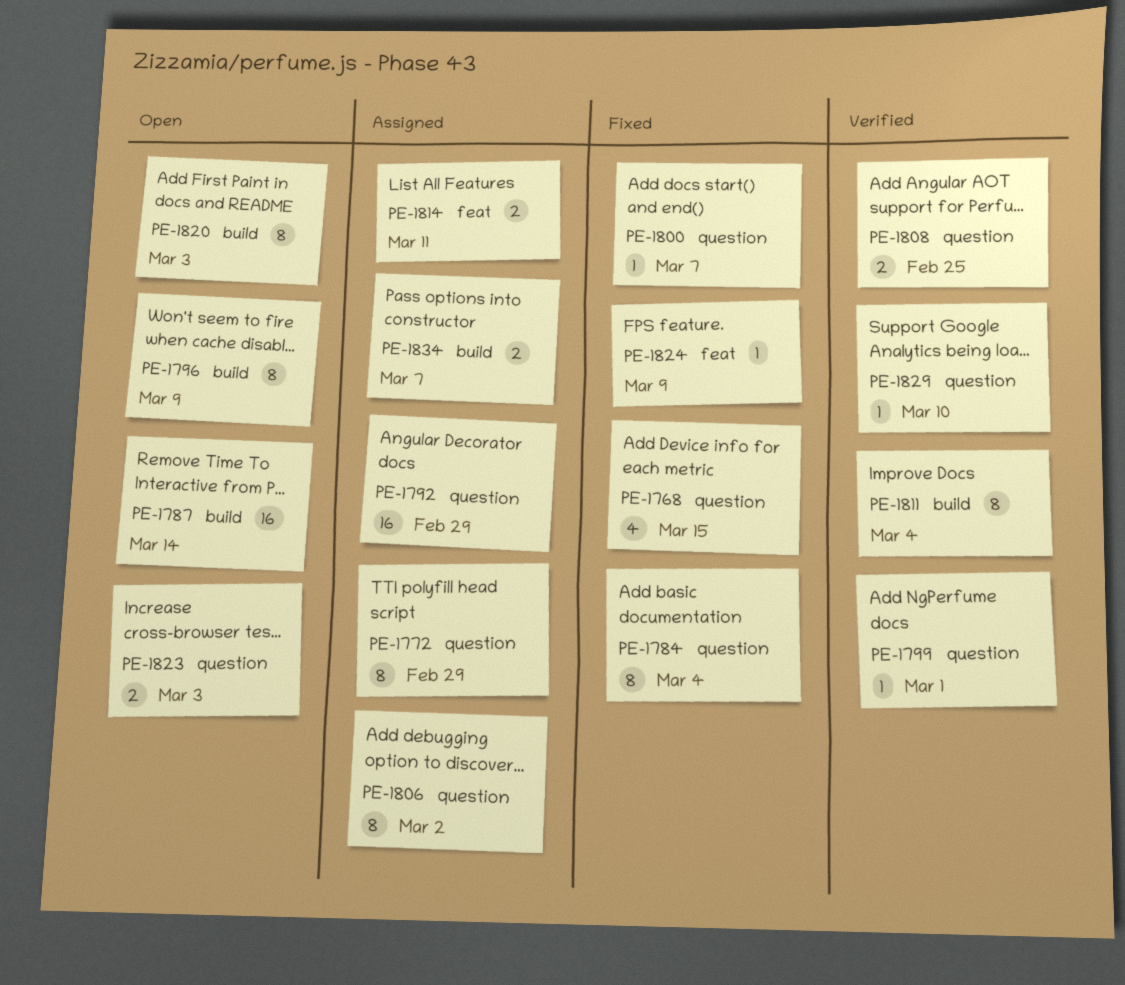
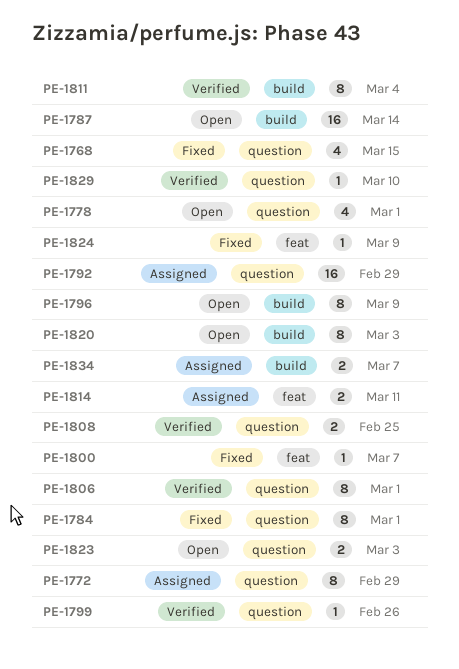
PE-1778: none -> present
PE-1784, due: Mar 4 -> Mar 1
PE-1799, due: Mar 1 -> Feb 26
PE-1800, label: question -> feat
PE-1806, status: Assigned -> Verified
PE-1806, due: Mar 2 -> Mar 1

